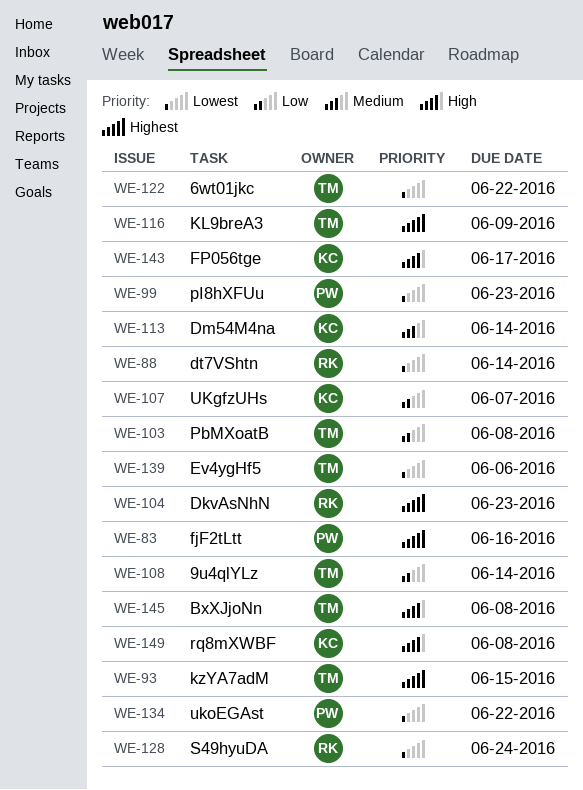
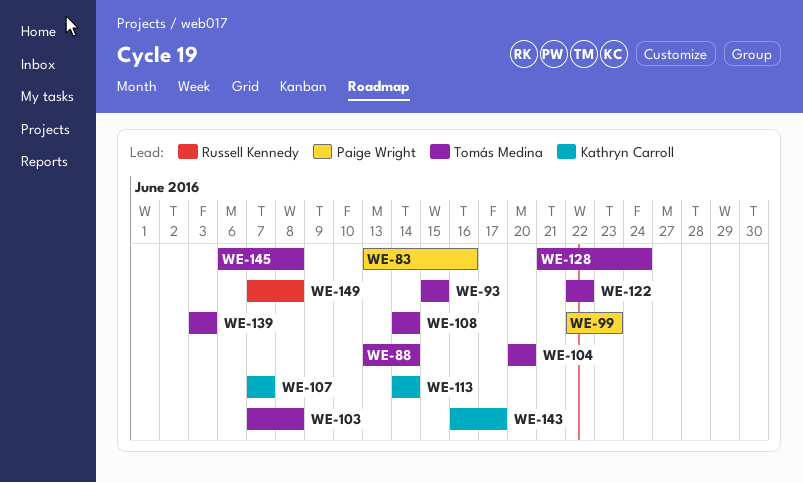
WE-88, owner: Russell Kennedy -> Tomás Medina
WE-104, owner: Russell Kennedy -> Tomás Medina
WE-104, due: Jun 23 -> Jun 20
WE-116: present -> none
WE-128, owner: Russell Kennedy -> Tomás Medina
WE-134: present -> none
WE-139, due: Jun 6 -> Jun 3
WE-149, owner: Kathryn Carroll -> Russell Kennedy

